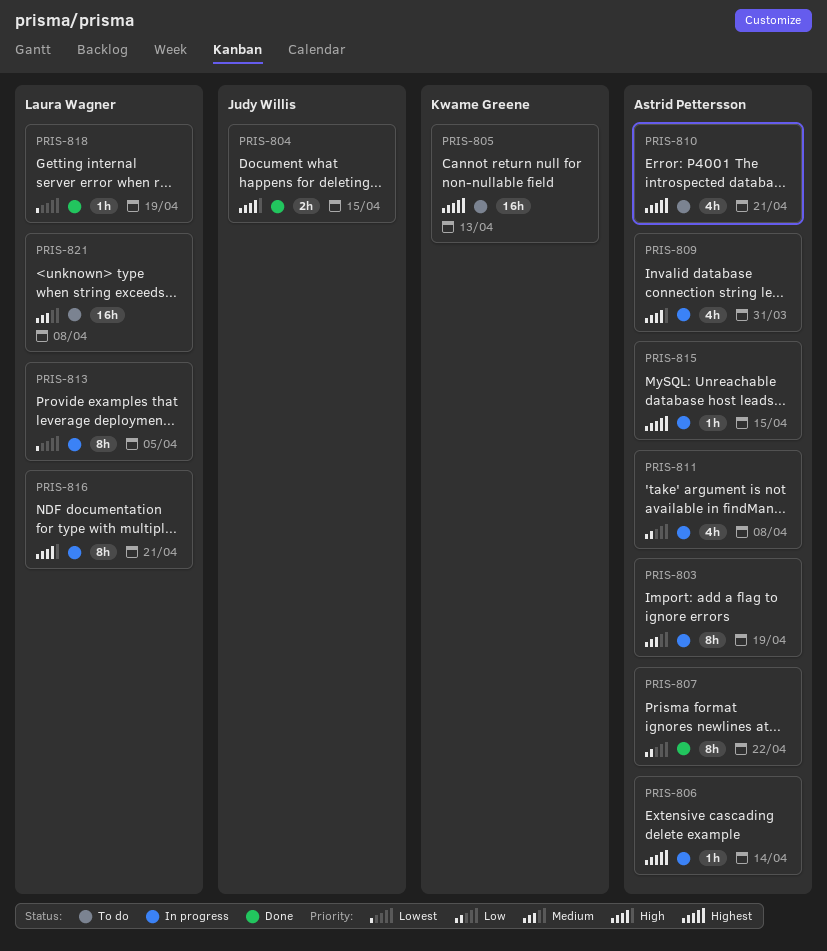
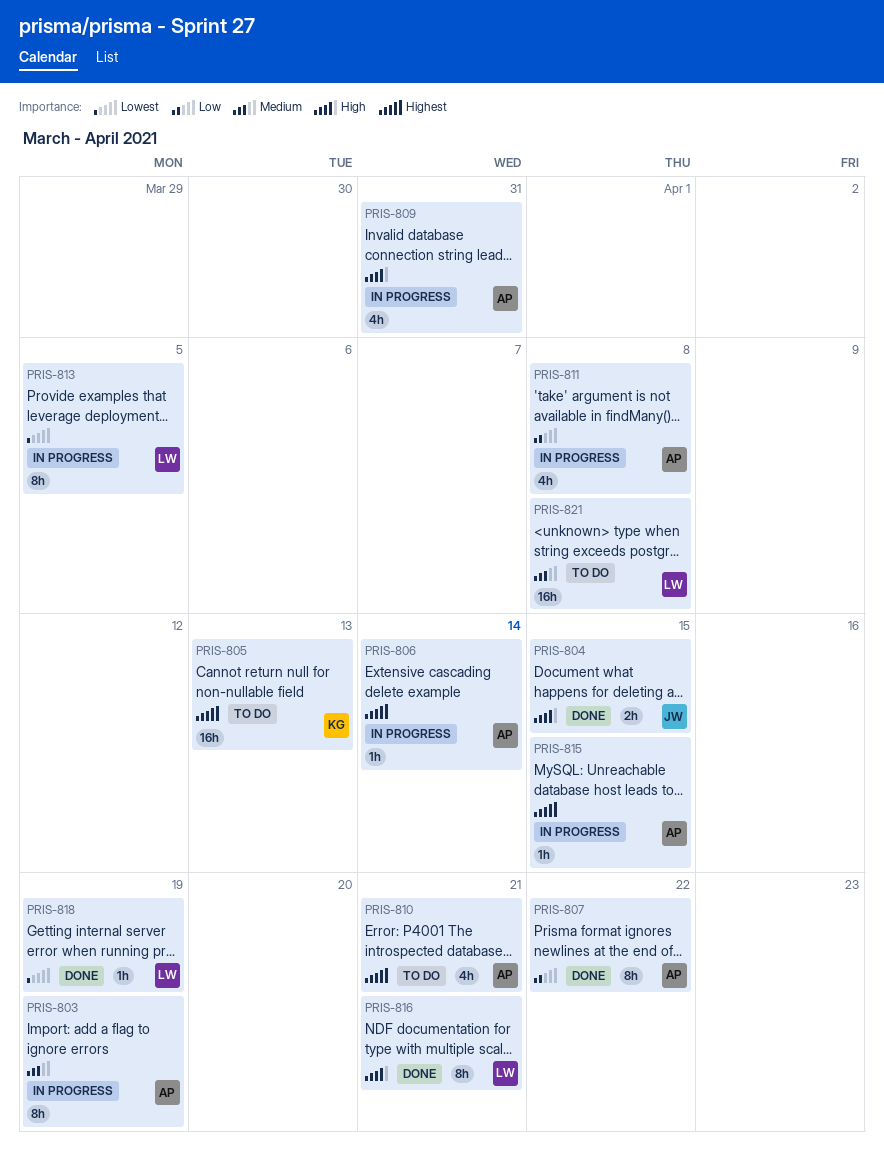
PRIS-816, status: In progress -> Done

